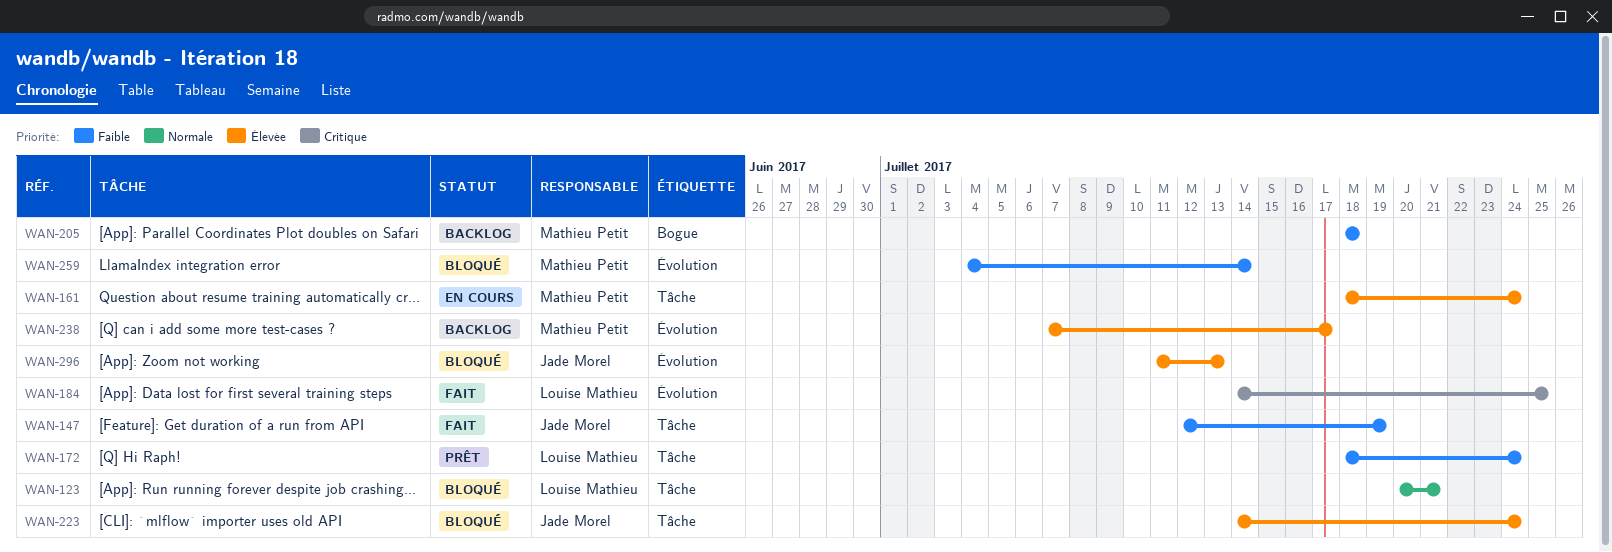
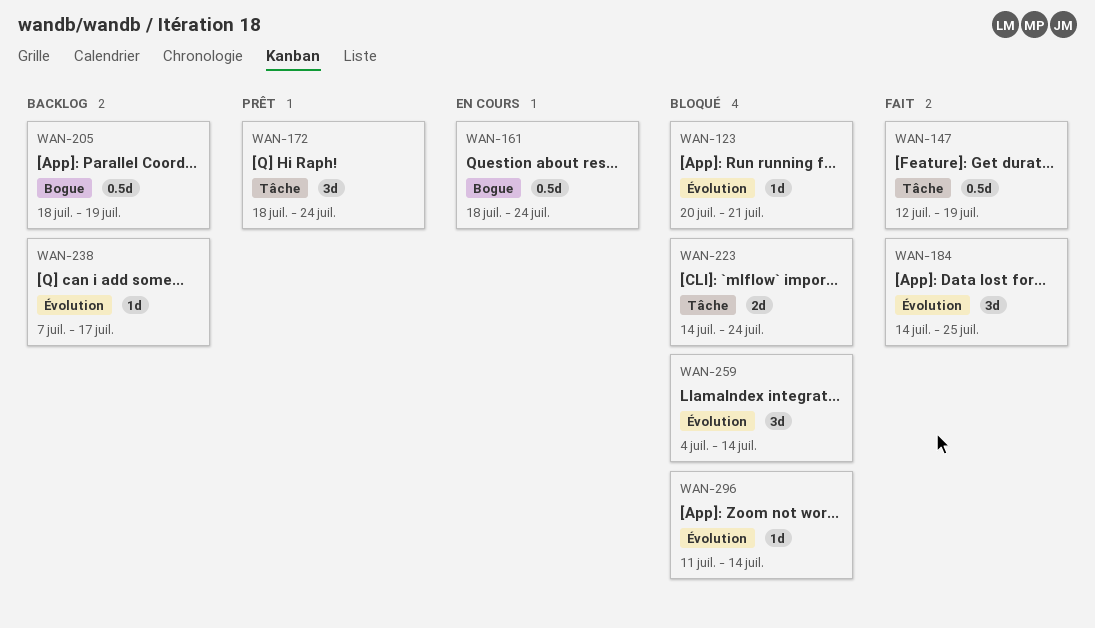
WAN-123, label: Tâche -> Évolution
WAN-161, label: Tâche -> Bogue
WAN-205, due: Jul 18 -> Jul 19
WAN-296, due: Jul 13 -> Jul 14

